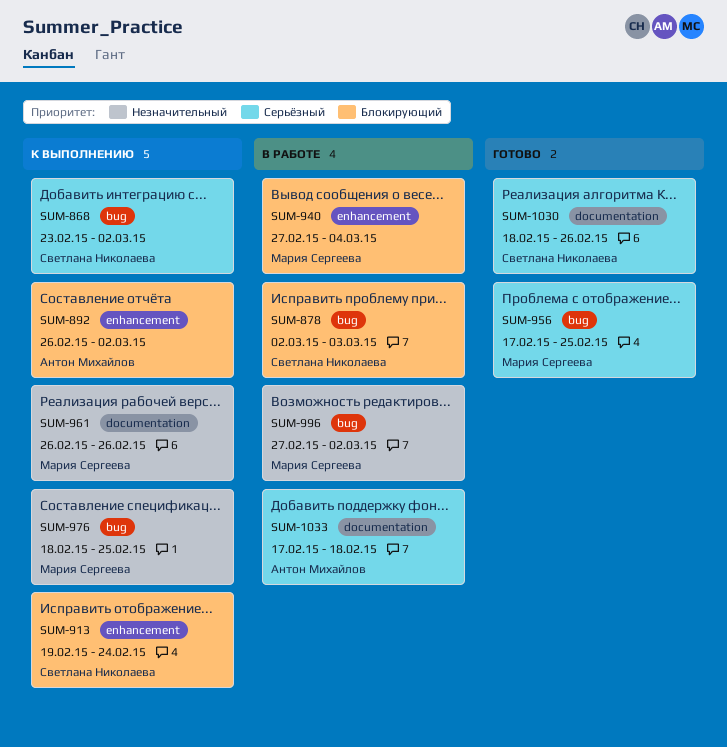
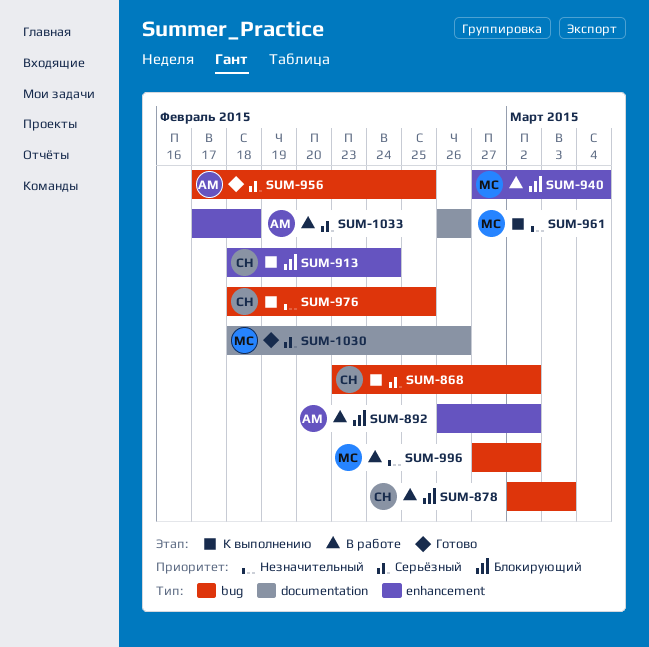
SUM-892, status: К выполнению -> В работе
SUM-913, start: Feb 19 -> Feb 18
SUM-956, owner: Мария Сергеева -> Антон Михайлов
SUM-976, owner: Мария Сергеева -> Светлана Николаева
SUM-1030, owner: Светлана Николаева -> Мария Сергеева
SUM-1033, label: documentation -> enhancement

